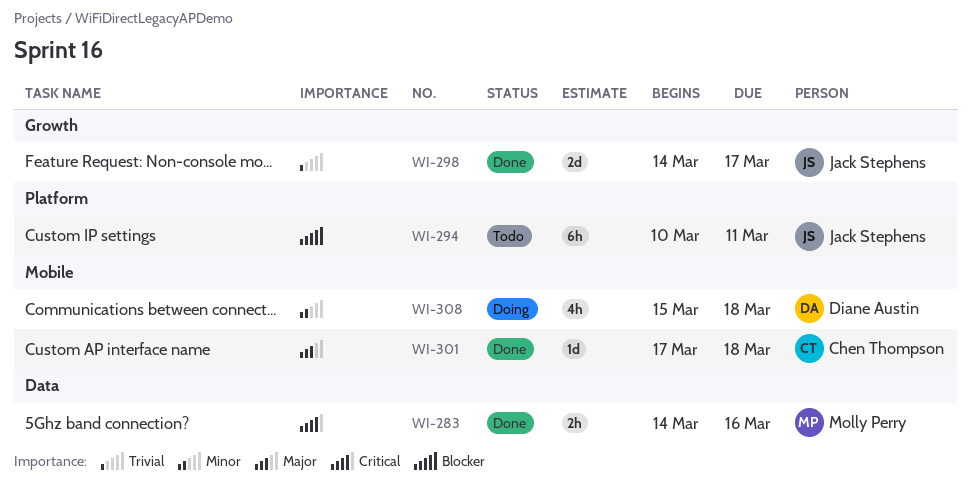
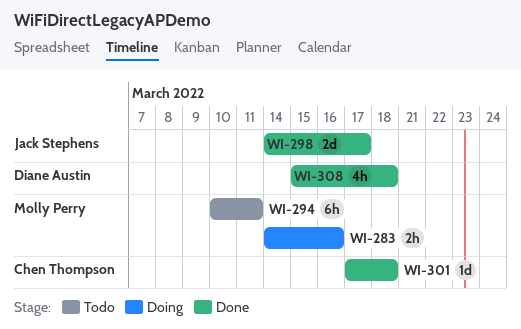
WI-283, status: Done -> Doing
WI-294, owner: Jack Stephens -> Molly Perry
WI-308, status: Doing -> Done

